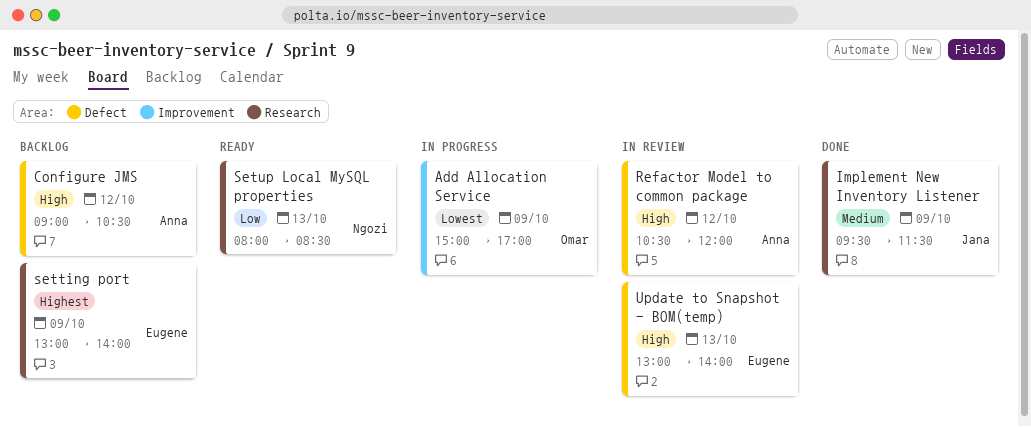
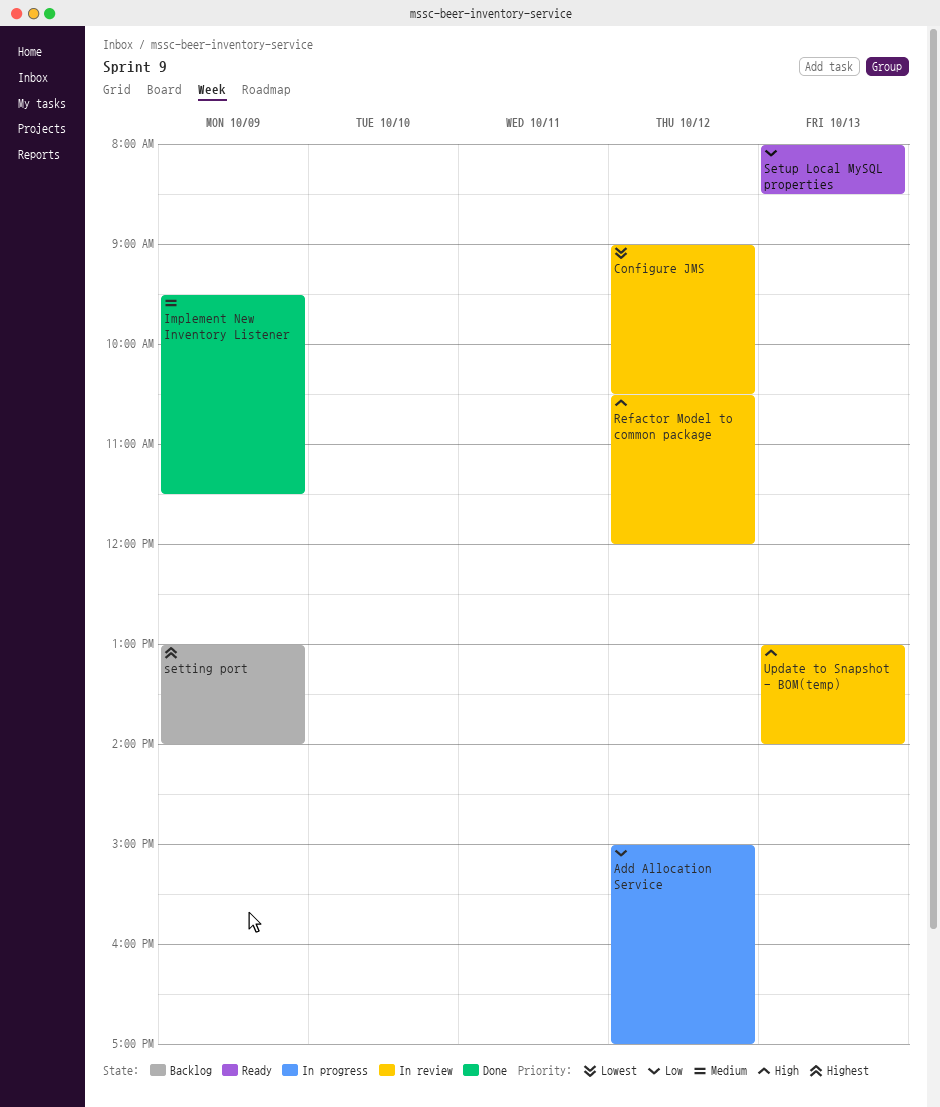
Add Allocation Service, priority: Lowest -> Low
Add Allocation Service, day: Oct 9 -> Oct 12
Configure JMS, status: Backlog -> In review
Configure JMS, priority: High -> Lowest

